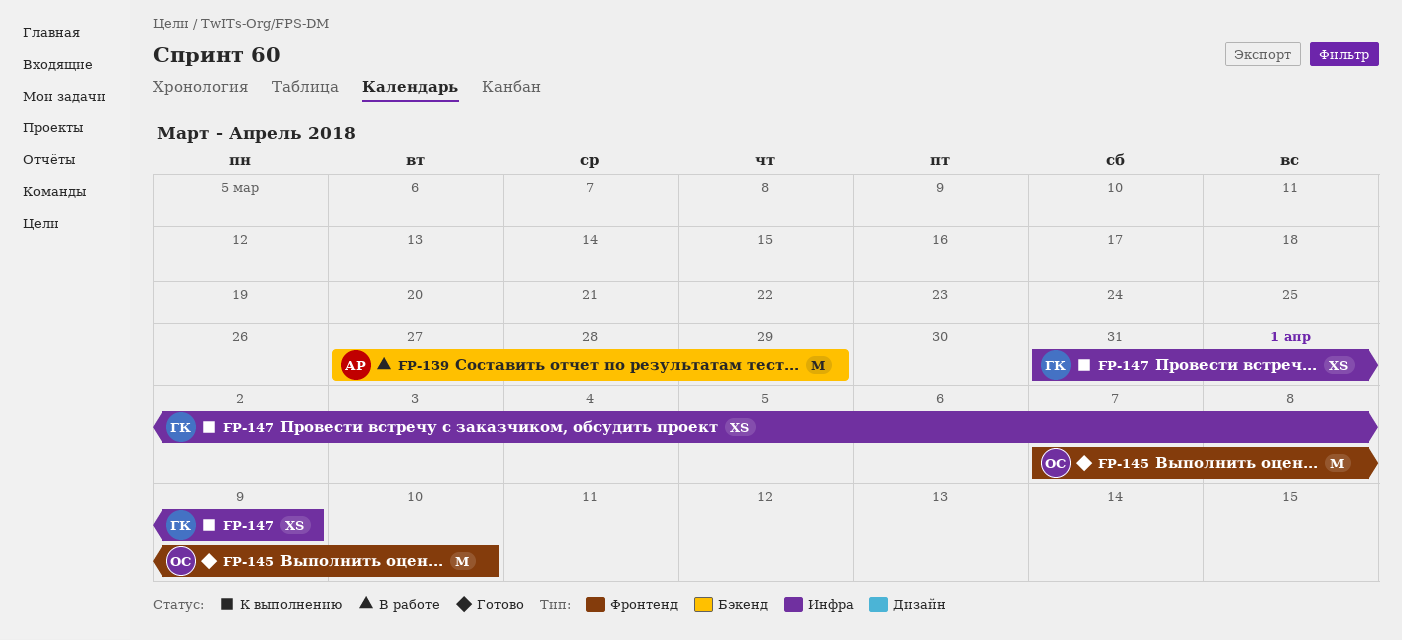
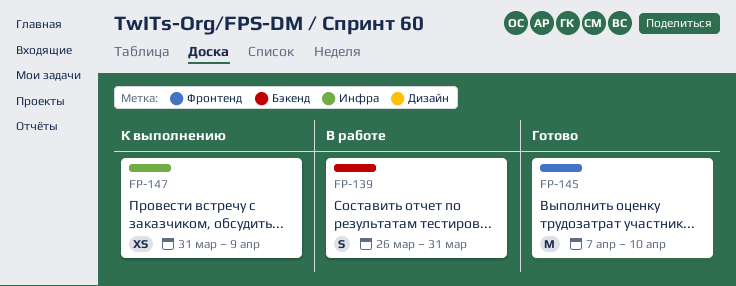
FP-139, estimate: M -> S
FP-139, start: Mar 27 -> Mar 26
FP-139, due: Mar 29 -> Mar 31

